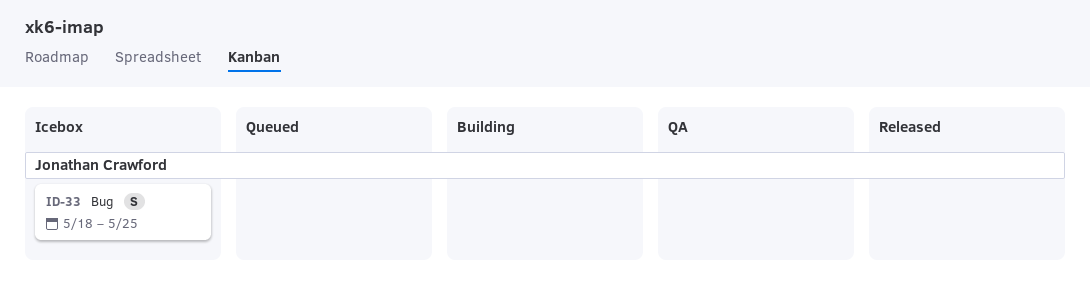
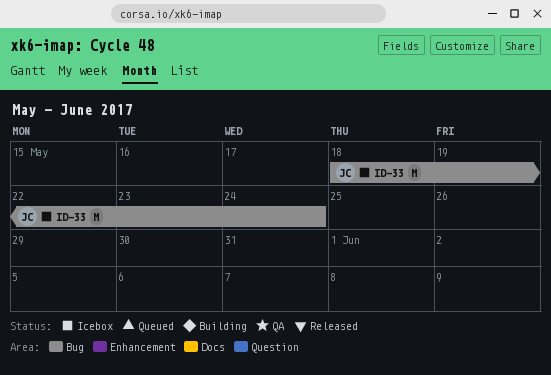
ID-33, estimate: S -> M
ID-33, due: May 25 -> May 24

